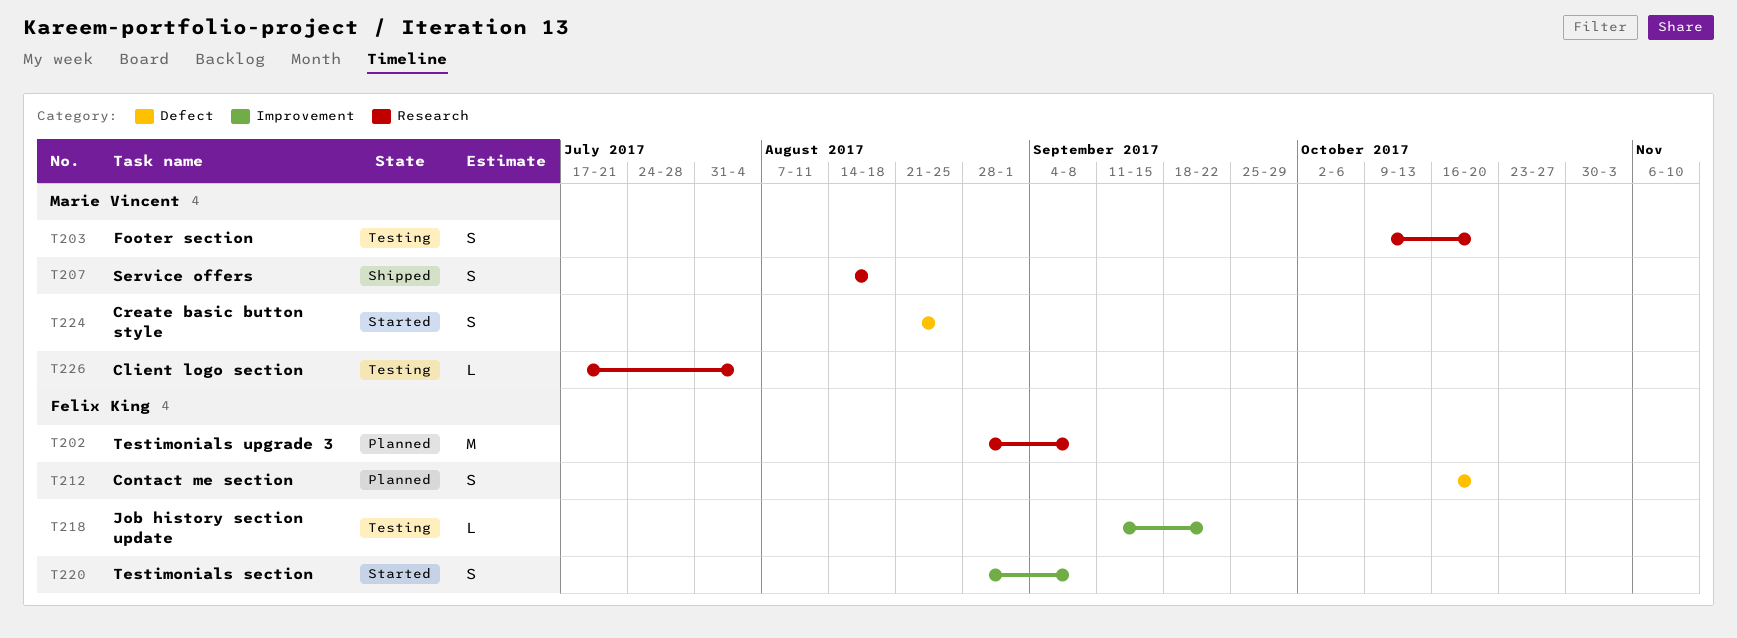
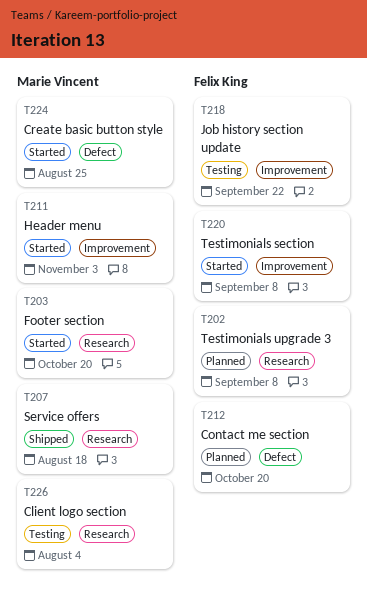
T203, status: Testing -> Started
T211: none -> present

